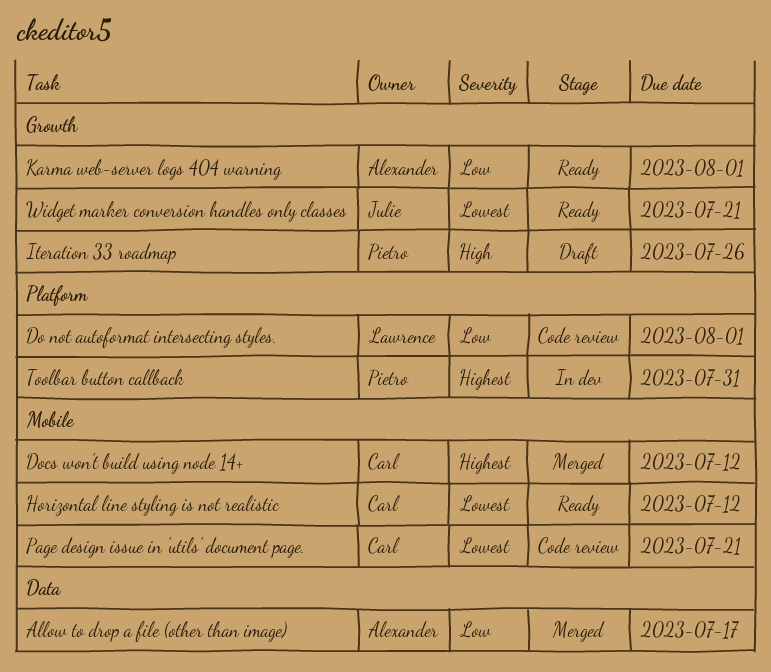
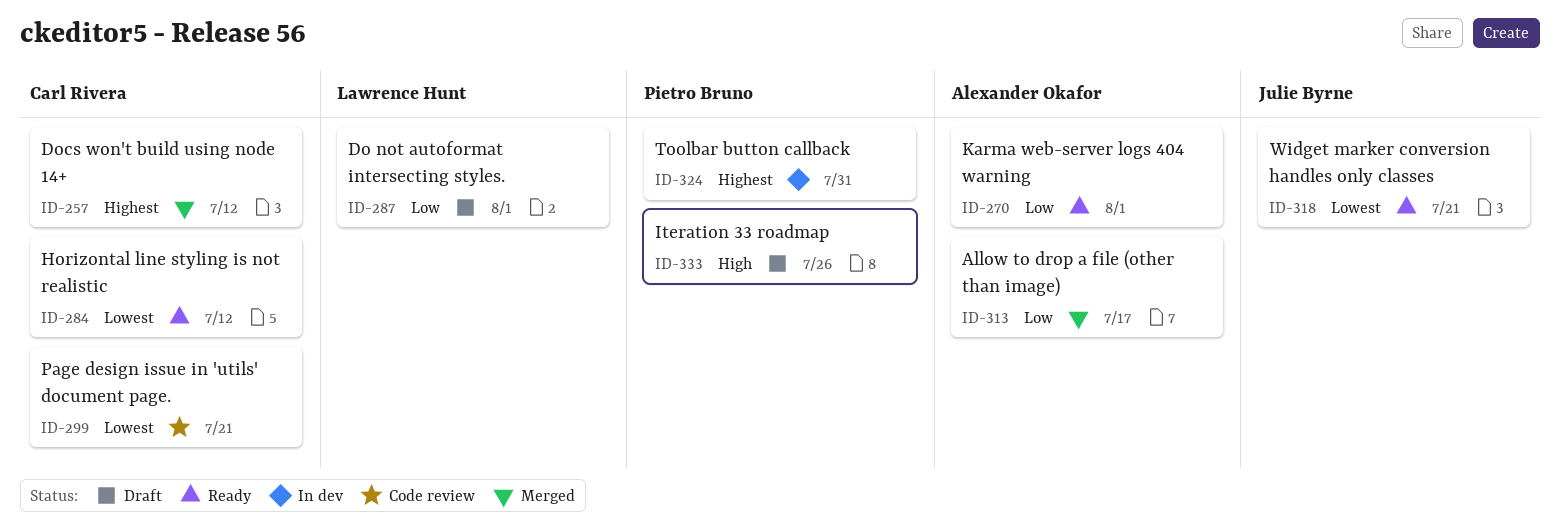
Do not autoformat intersecting styles., status: Code review -> Draft

